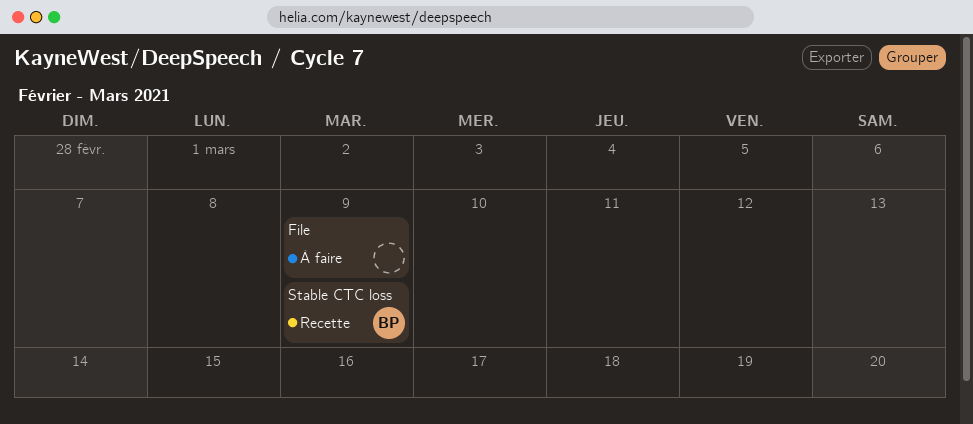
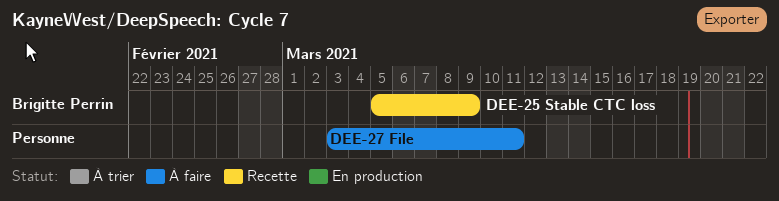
File, due: Mar 9 -> Mar 11

